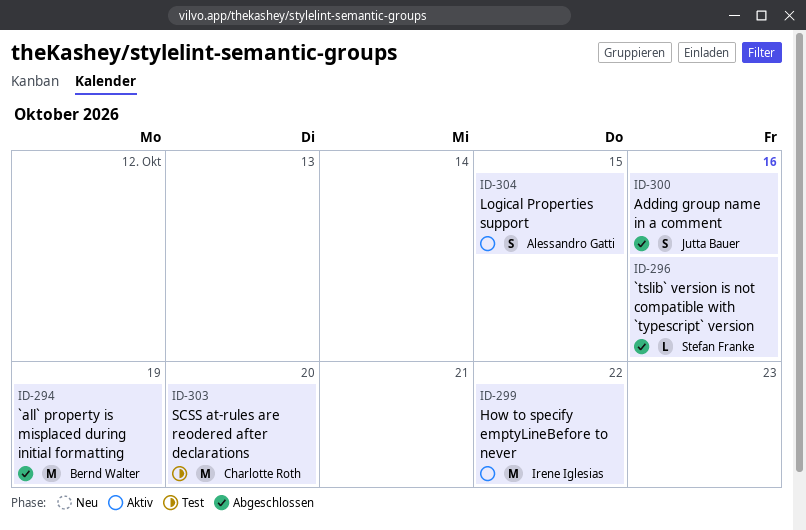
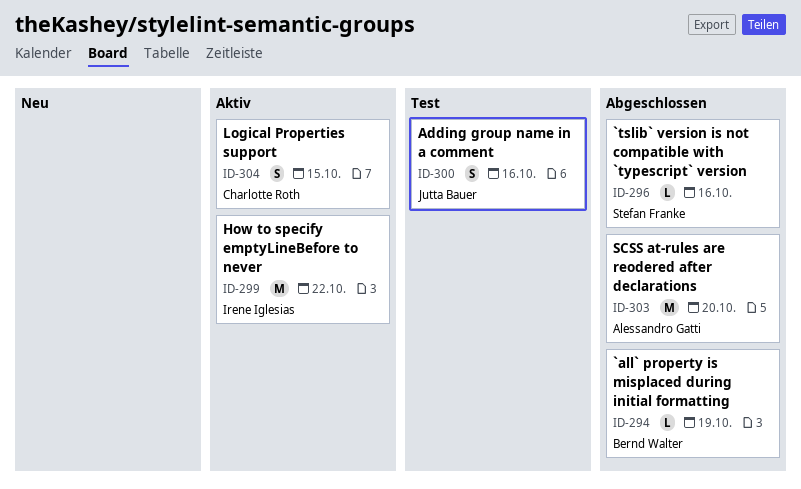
ID-294, estimate: M -> L
ID-300, status: Abgeschlossen -> Test
ID-303, status: Test -> Abgeschlossen
ID-303, owner: Charlotte Roth -> Alessandro Gatti
ID-304, owner: Alessandro Gatti -> Charlotte Roth

